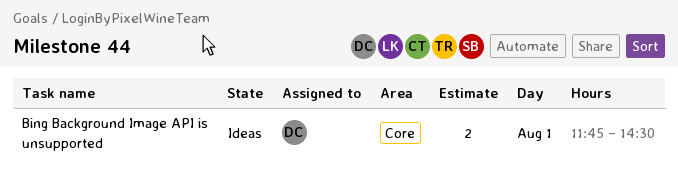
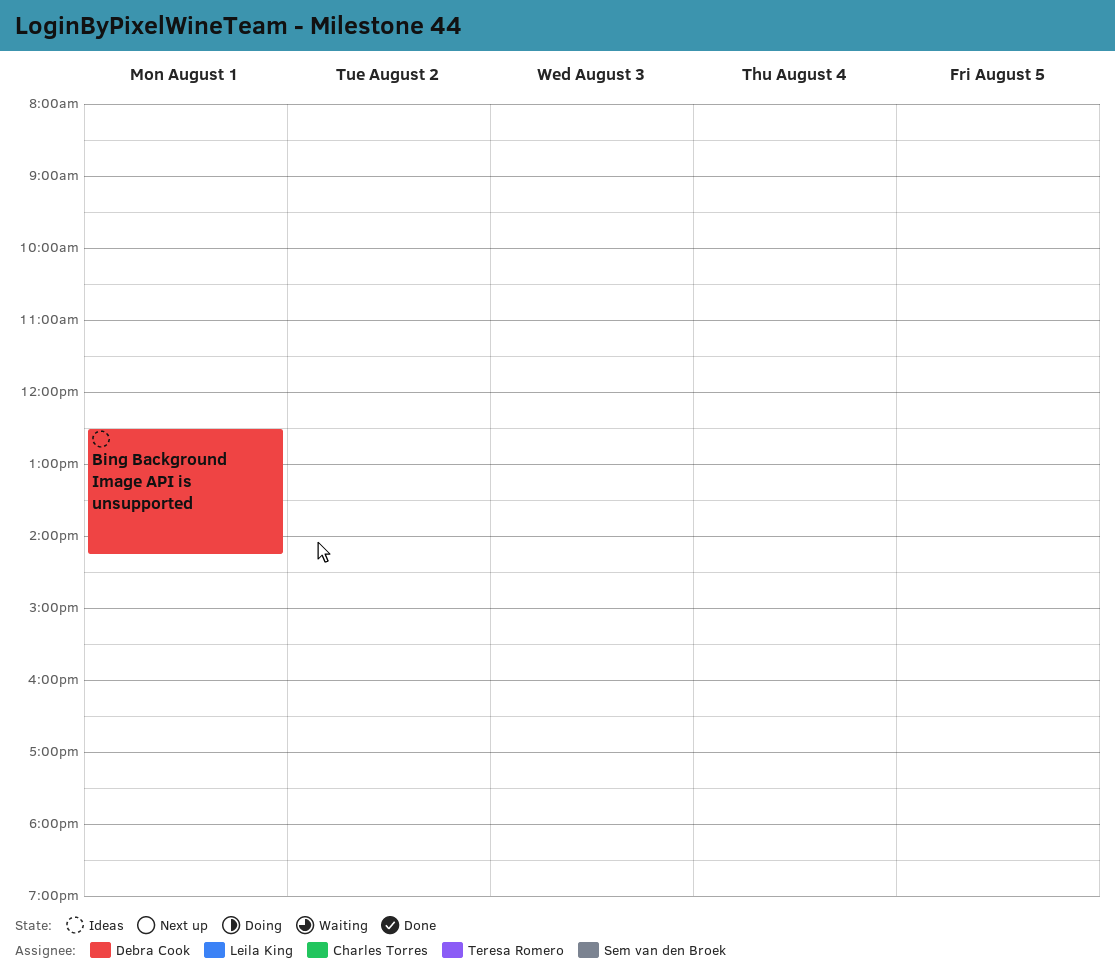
Bing Background Image API is unsupported, begins: 11:45 -> 12:30
Bing Background Image API is unsupported, ends: 14:30 -> 14:15

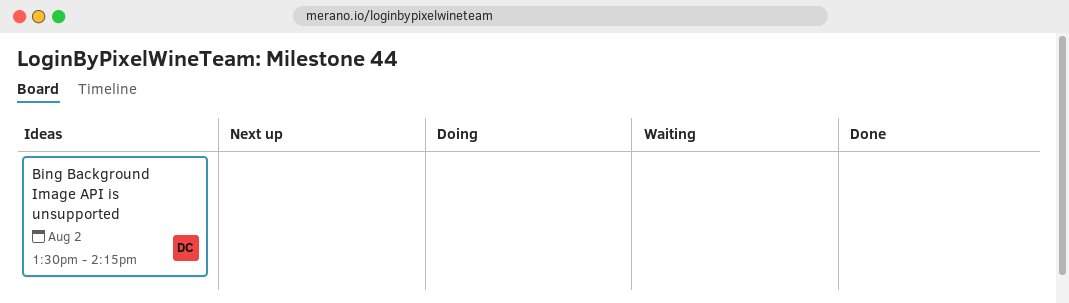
Bing Background Image API is unsupported, day: Aug 1 -> Aug 2
Bing Background Image API is unsupported, begins: 12:30 -> 13:30

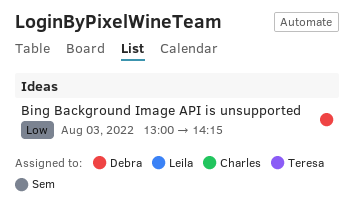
Bing Background Image API is unsupported, day: Aug 2 -> Aug 3
Bing Background Image API is unsupported, begins: 13:30 -> 13:00

